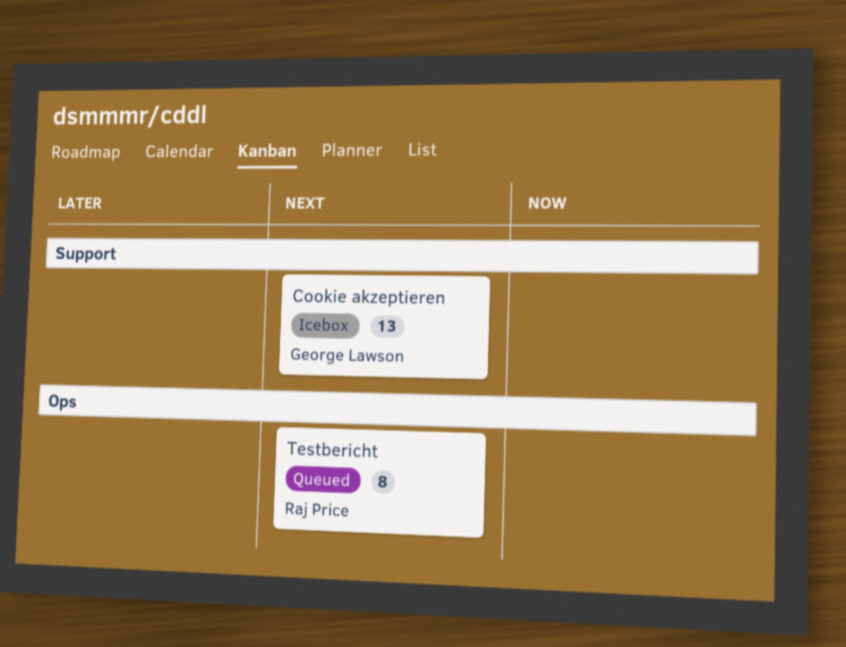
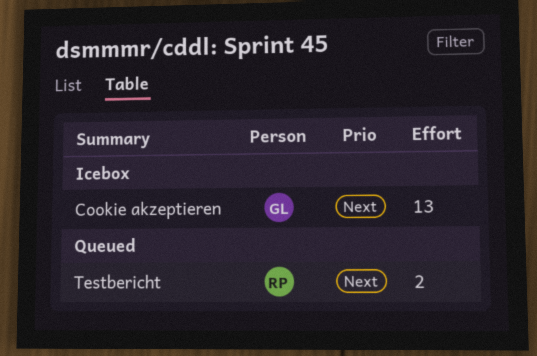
Testbericht, estimate: 8 -> 2

